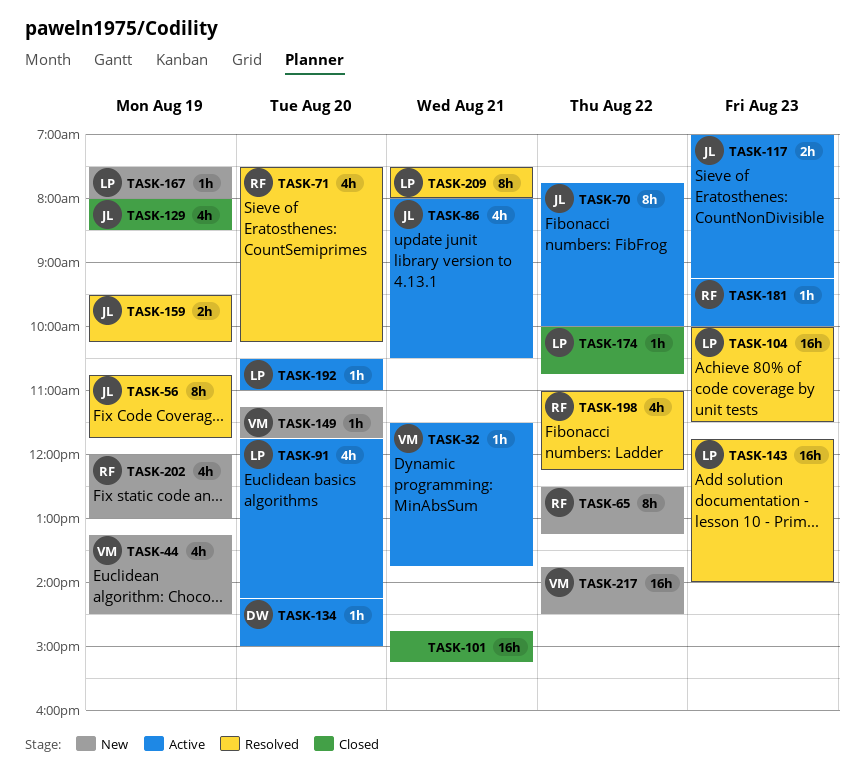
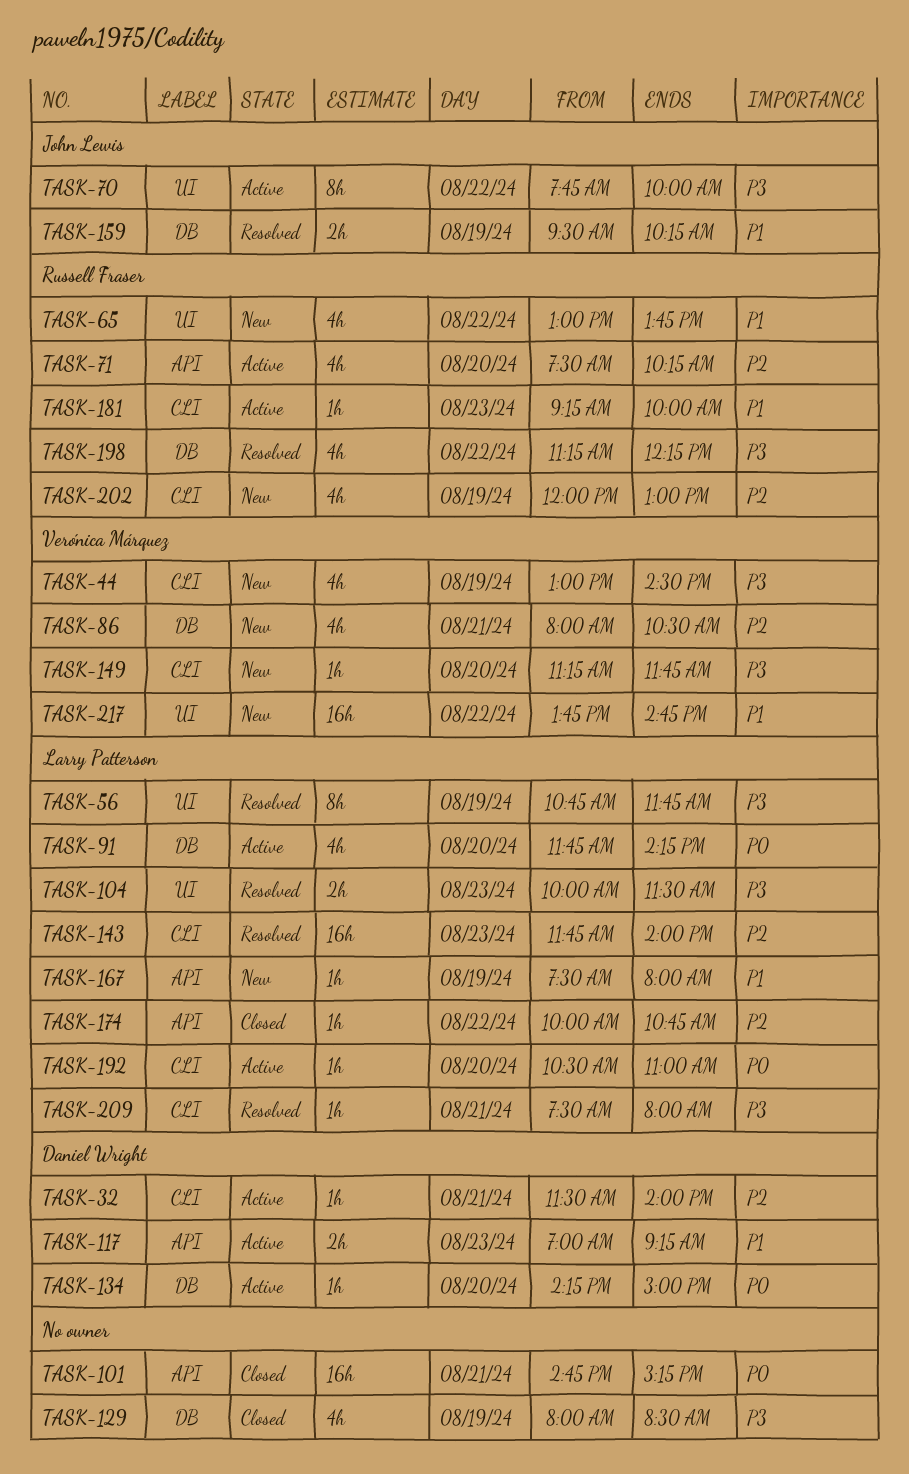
TASK-32, owner: Verónica Márquez -> Daniel Wright
TASK-32, ends: 13:45 -> 14:00
TASK-44, begins: 13:15 -> 13:00
TASK-56, owner: John Lewis -> Larry Patterson
TASK-65, estimate: 8h -> 4h
TASK-65, begins: 12:30 -> 13:00
TASK-65, ends: 13:15 -> 13:45
TASK-71, status: Resolved -> Active
TASK-86, status: Active -> New
TASK-86, owner: John Lewis -> Verónica Márquez
TASK-104, estimate: 16h -> 2h
TASK-117, owner: John Lewis -> Daniel Wright
TASK-129, owner: John Lewis -> none
TASK-198, begins: 11:00 -> 11:15
TASK-209, estimate: 8h -> 1h
TASK-217, ends: 14:30 -> 14:45

